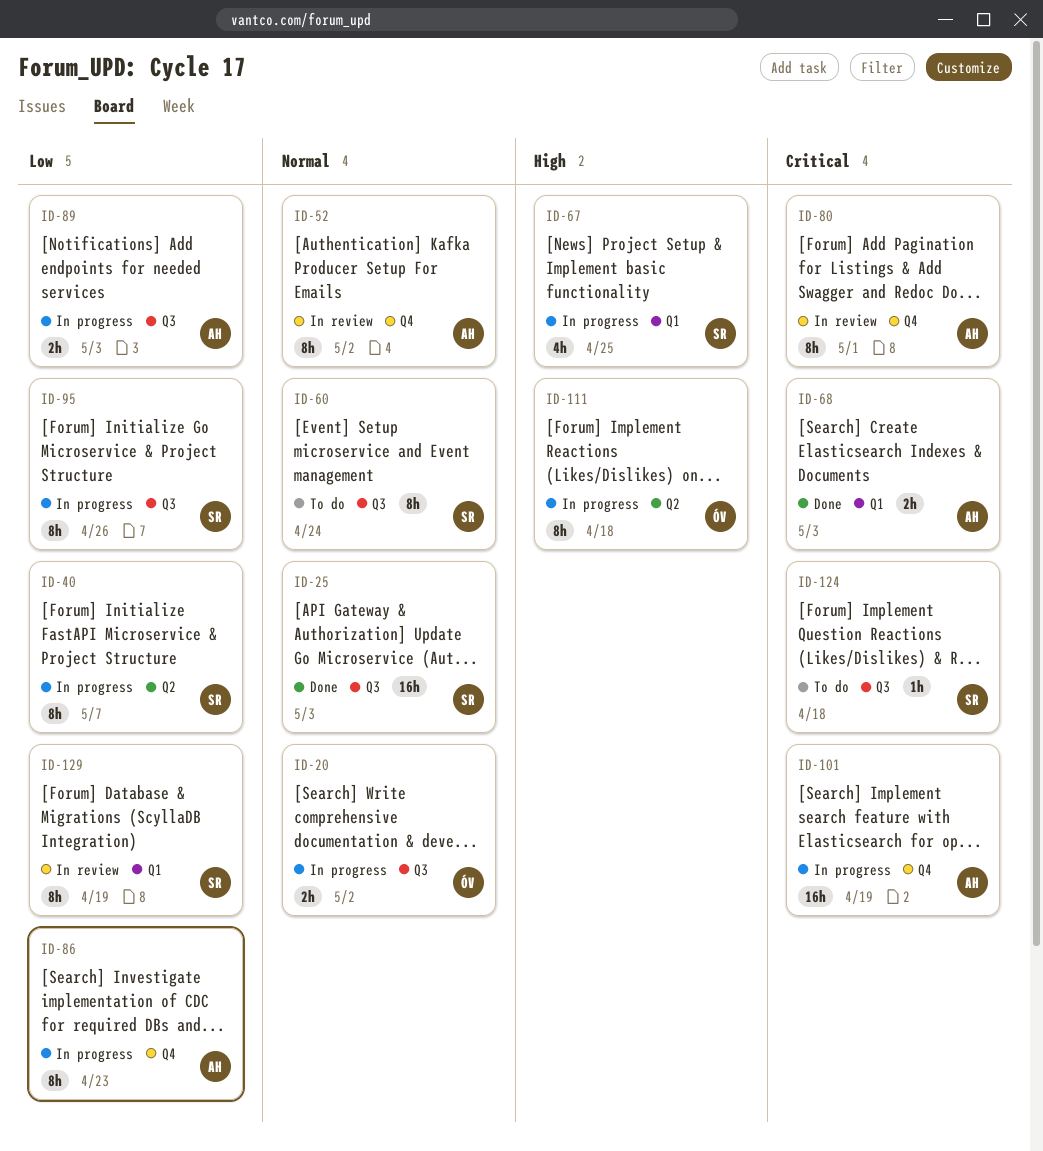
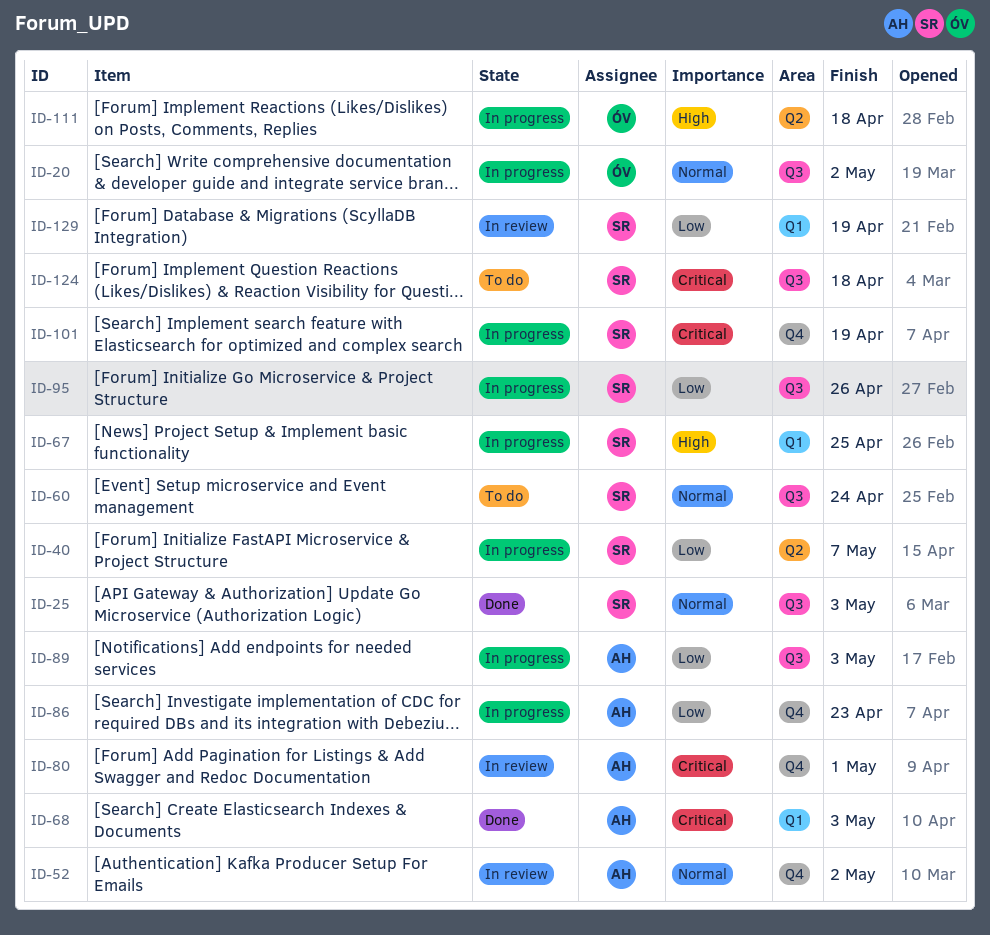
ID-101, owner: AH -> SR

